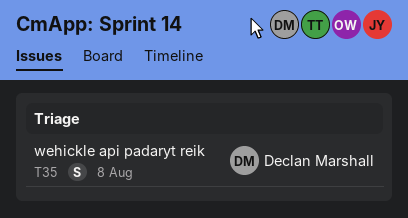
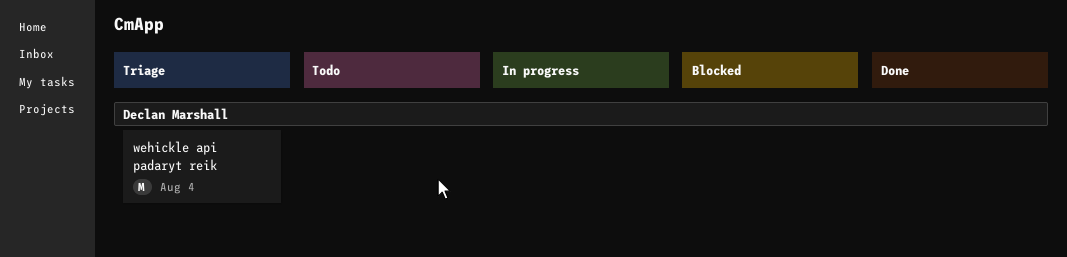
wehickle api padaryt reik, estimate: S -> M
wehickle api padaryt reik, due: Aug 8 -> Aug 4

